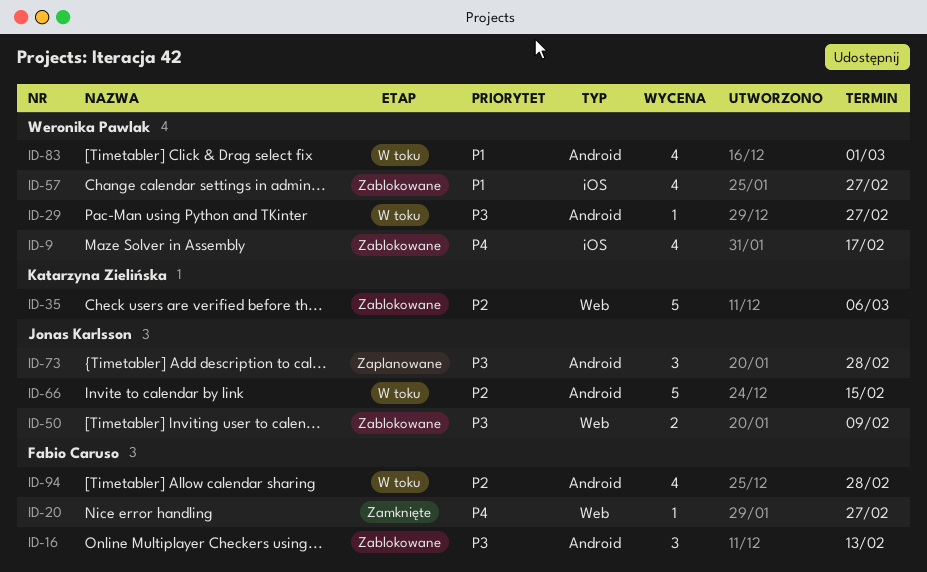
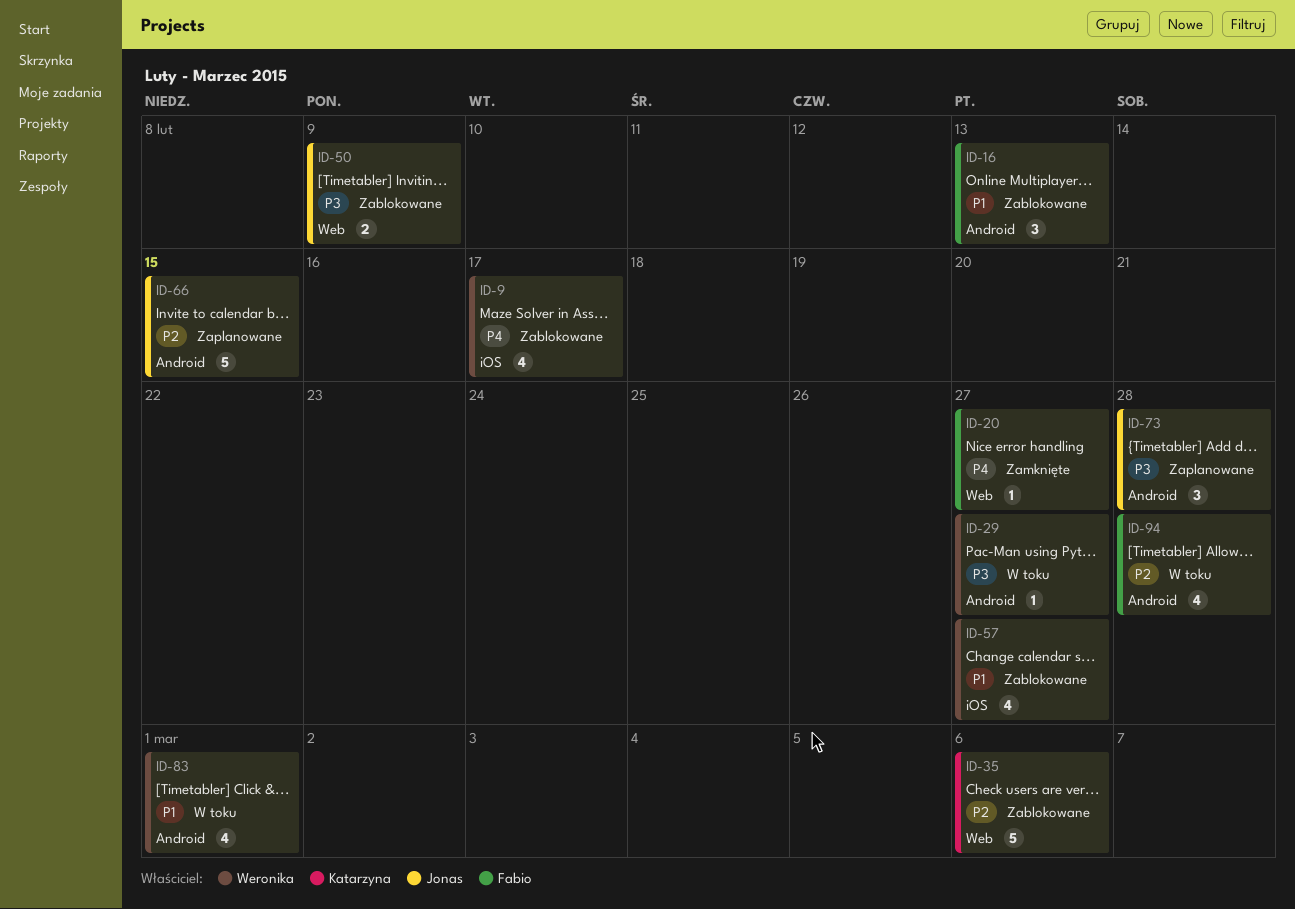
ID-16, priority: P3 -> P1
ID-66, status: W toku -> Zaplanowane

